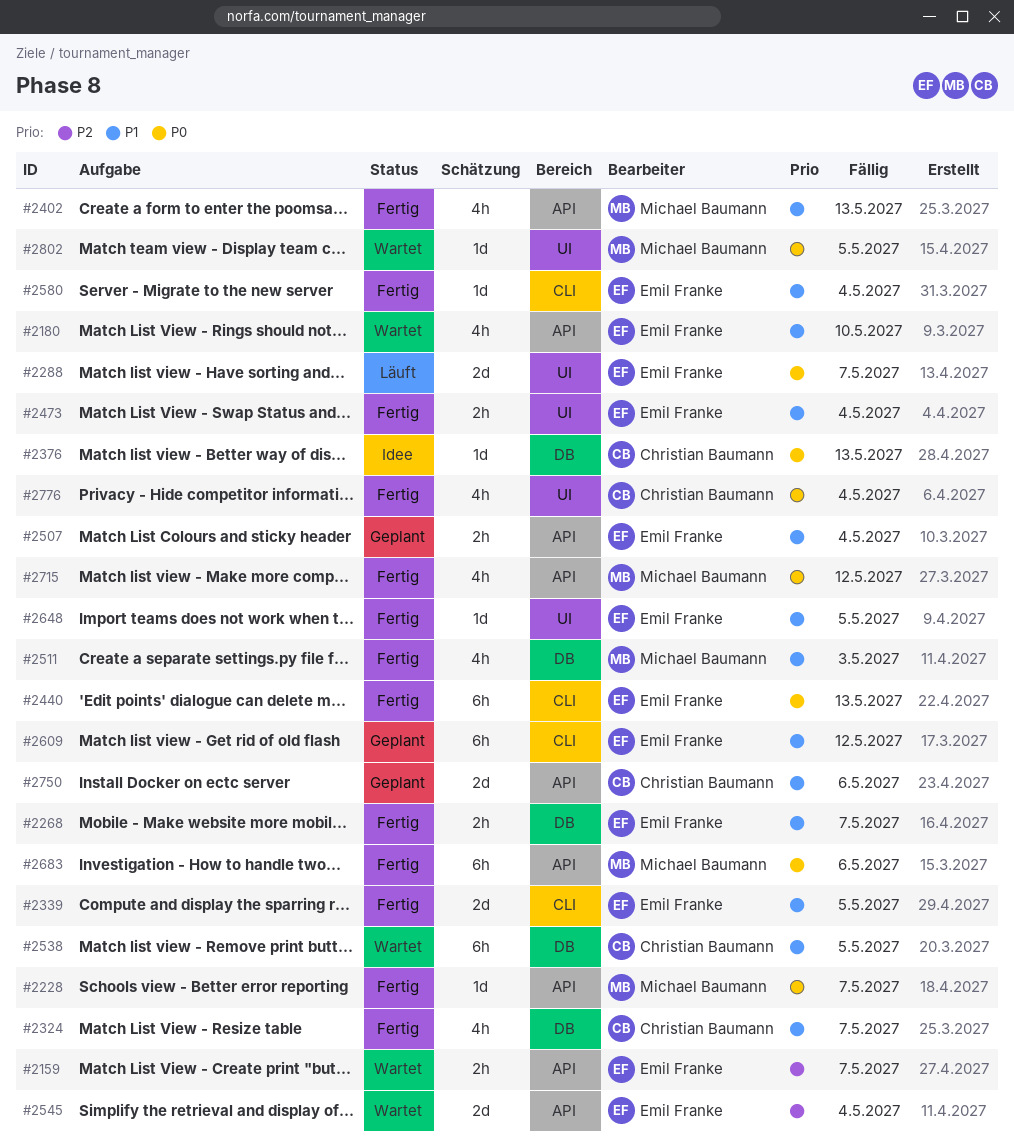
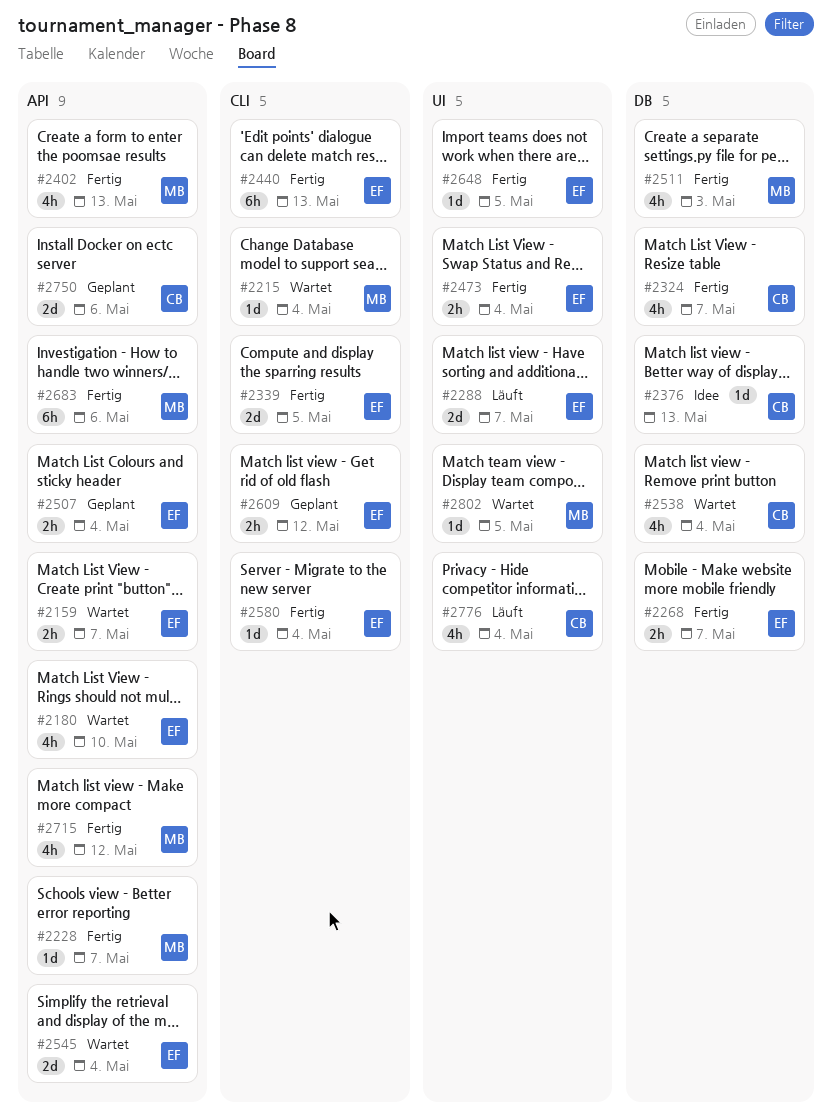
#2215: none -> present
#2538, estimate: 6h -> 4h
#2538, due: May 5 -> May 4
#2609, estimate: 6h -> 2h
#2776, status: Fertig -> Läuft

